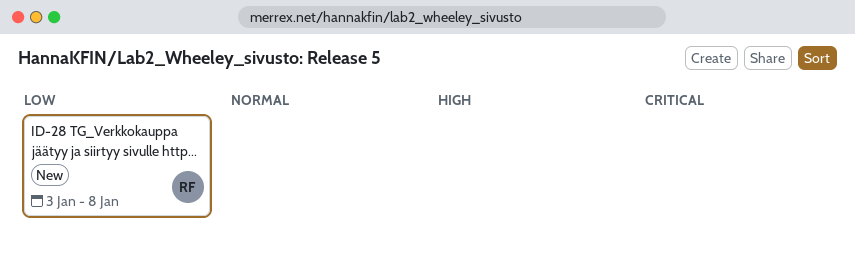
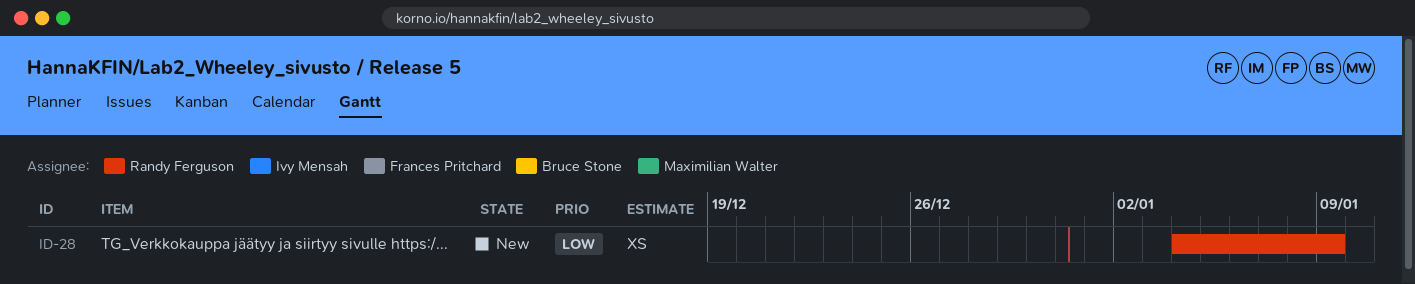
ID-28, start: Jan 3 -> Jan 4
ID-28, due: Jan 8 -> Jan 9

